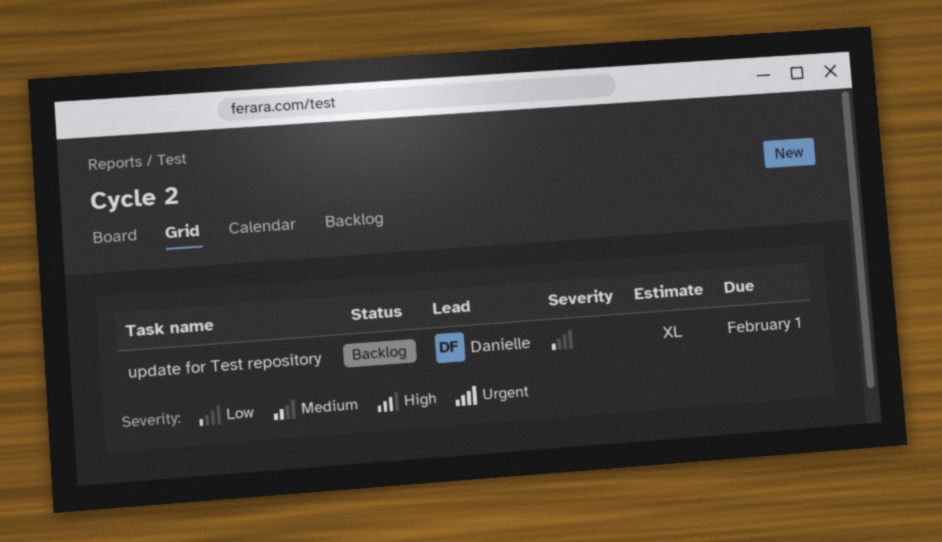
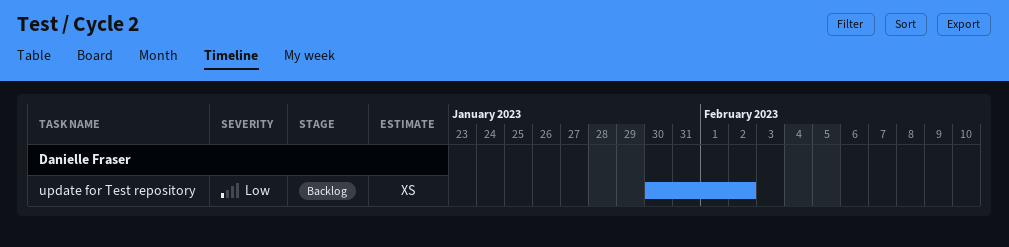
update for Test repository, estimate: XL -> XS
update for Test repository, due: Feb 1 -> Feb 2

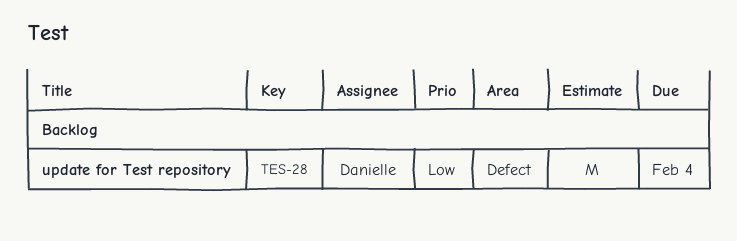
update for Test repository, estimate: XS -> M
update for Test repository, due: Feb 2 -> Feb 4

